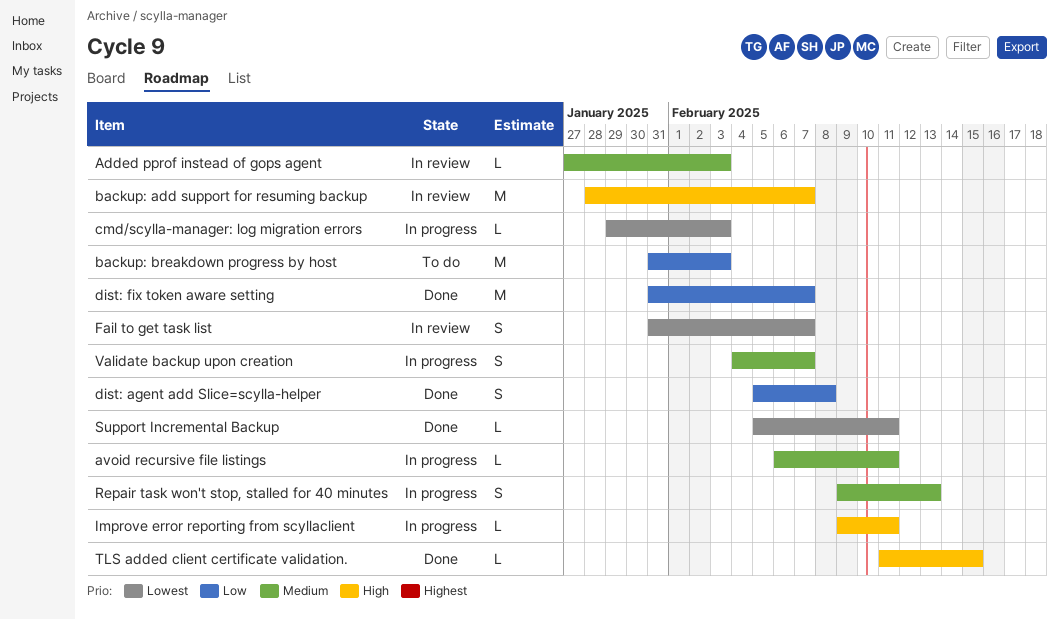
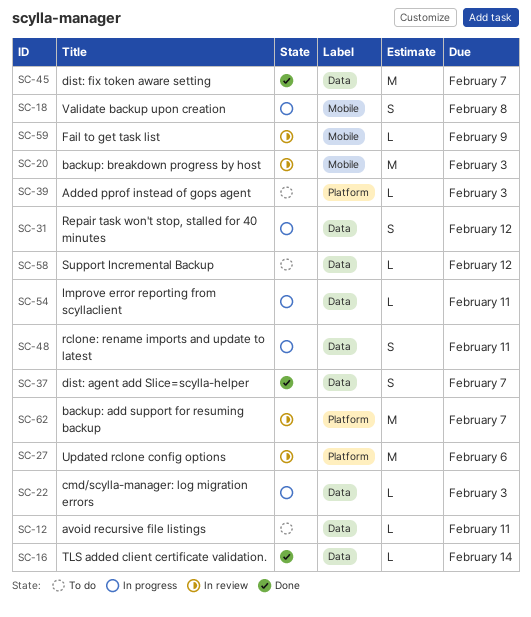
Added pprof instead of gops agent, status: In review -> To do
avoid recursive file listings, status: In progress -> To do
backup: breakdown progress by host, status: To do -> In review
dist: agent add Slice=scylla-helper, due: Feb 8 -> Feb 7
Fail to get task list, estimate: S -> L
Fail to get task list, due: Feb 7 -> Feb 9
rclone: rename imports and update to latest: none -> present
Repair task won't stop, stalled for 40 minutes, due: Feb 13 -> Feb 12
Support Incremental Backup, status: Done -> To do
Support Incremental Backup, due: Feb 11 -> Feb 12
TLS added client certificate validation., due: Feb 15 -> Feb 14
Updated rclone config options: none -> present
Validate backup upon creation, due: Feb 7 -> Feb 8

